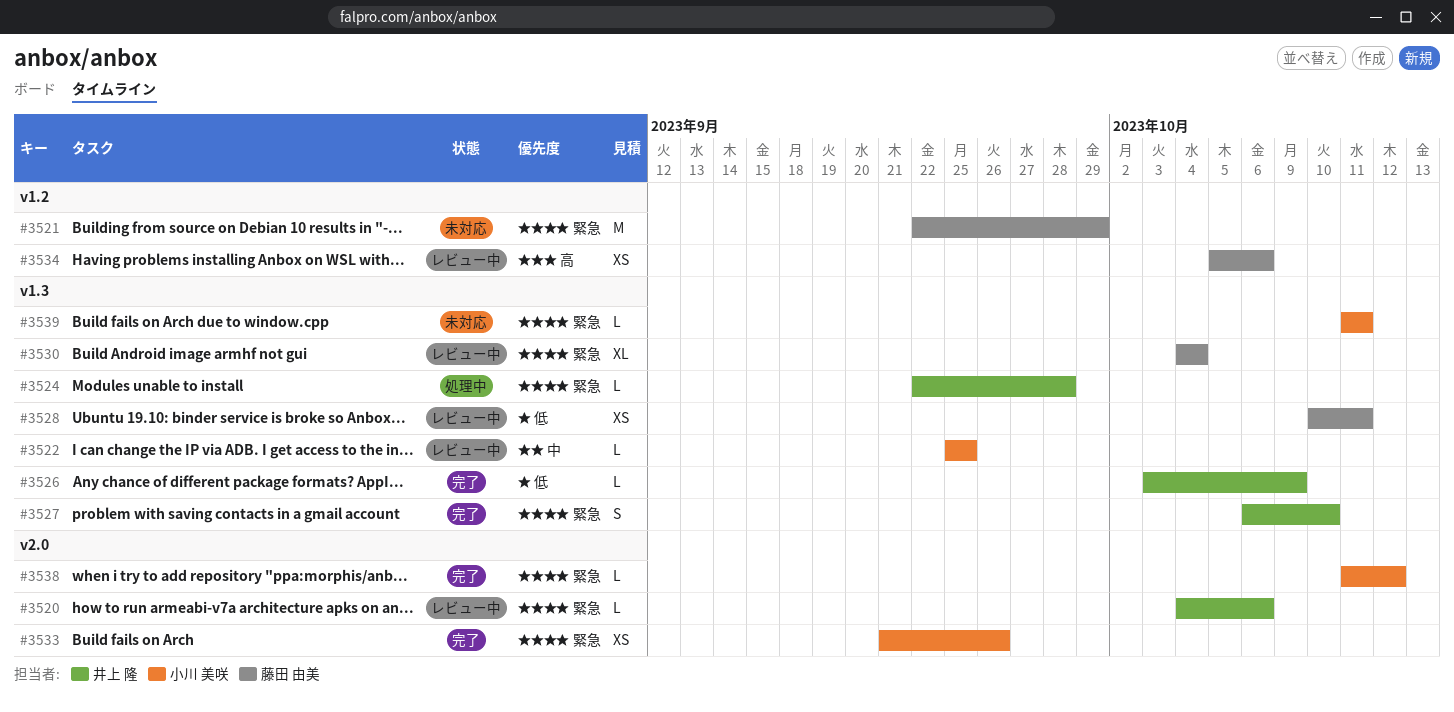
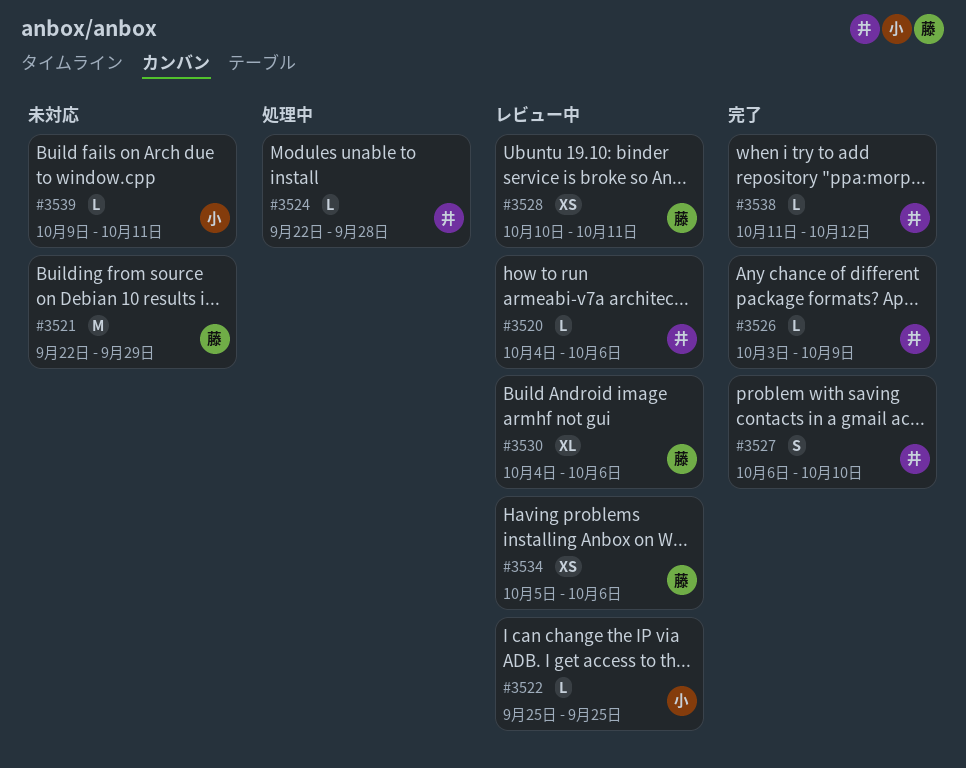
#3530, due: Oct 4 -> Oct 6
#3533: present -> none
#3538, owner: 小川 美咲 -> 井上 隆
#3539, start: Oct 11 -> Oct 9

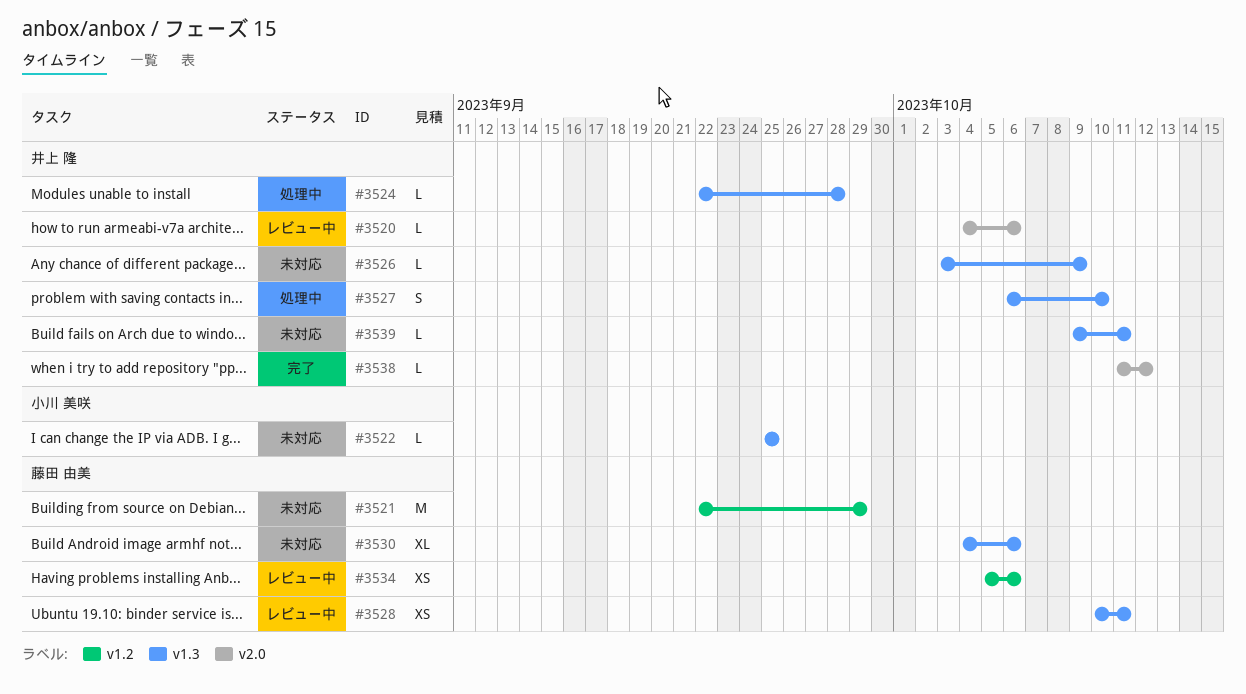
#3522, status: レビュー中 -> 未対応
#3526, status: 完了 -> 未対応
#3527, status: 完了 -> 処理中
#3530, status: レビュー中 -> 未対応
#3539, owner: 小川 美咲 -> 井上 隆

